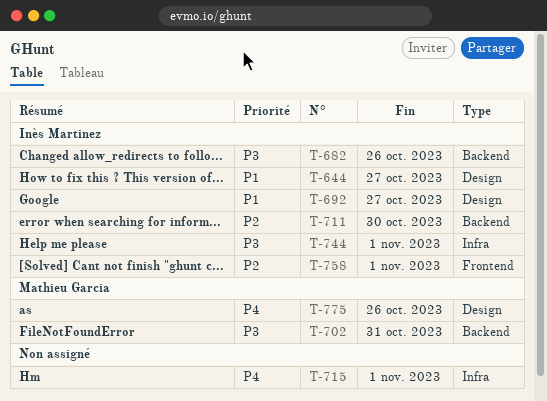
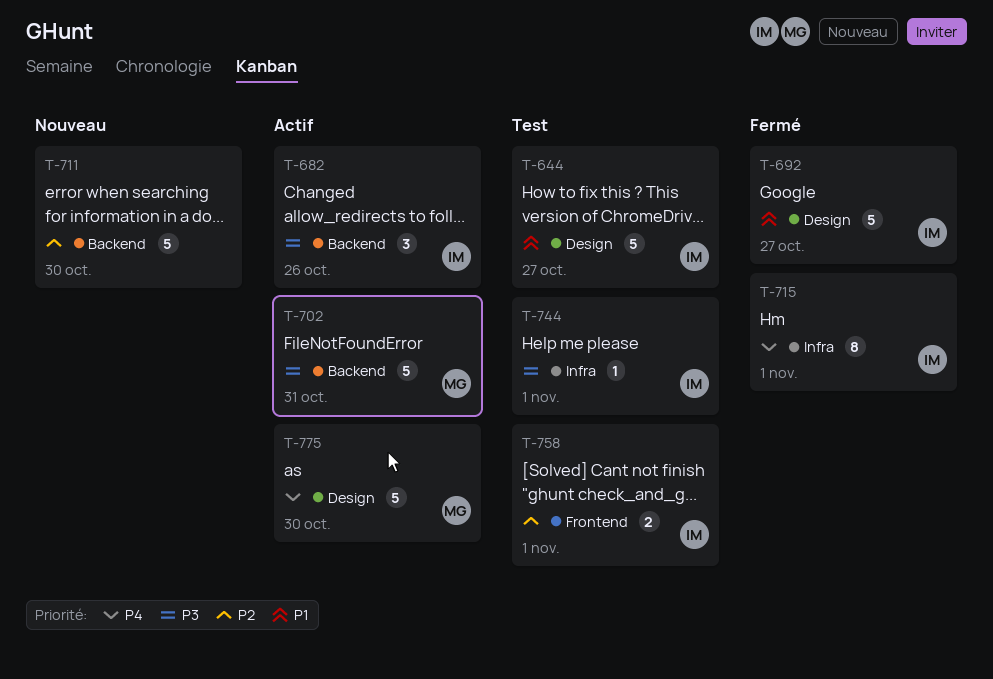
T-711, owner: Inès Martinez -> none
T-715, owner: none -> Inès Martinez
T-775, due: Oct 26 -> Oct 30

